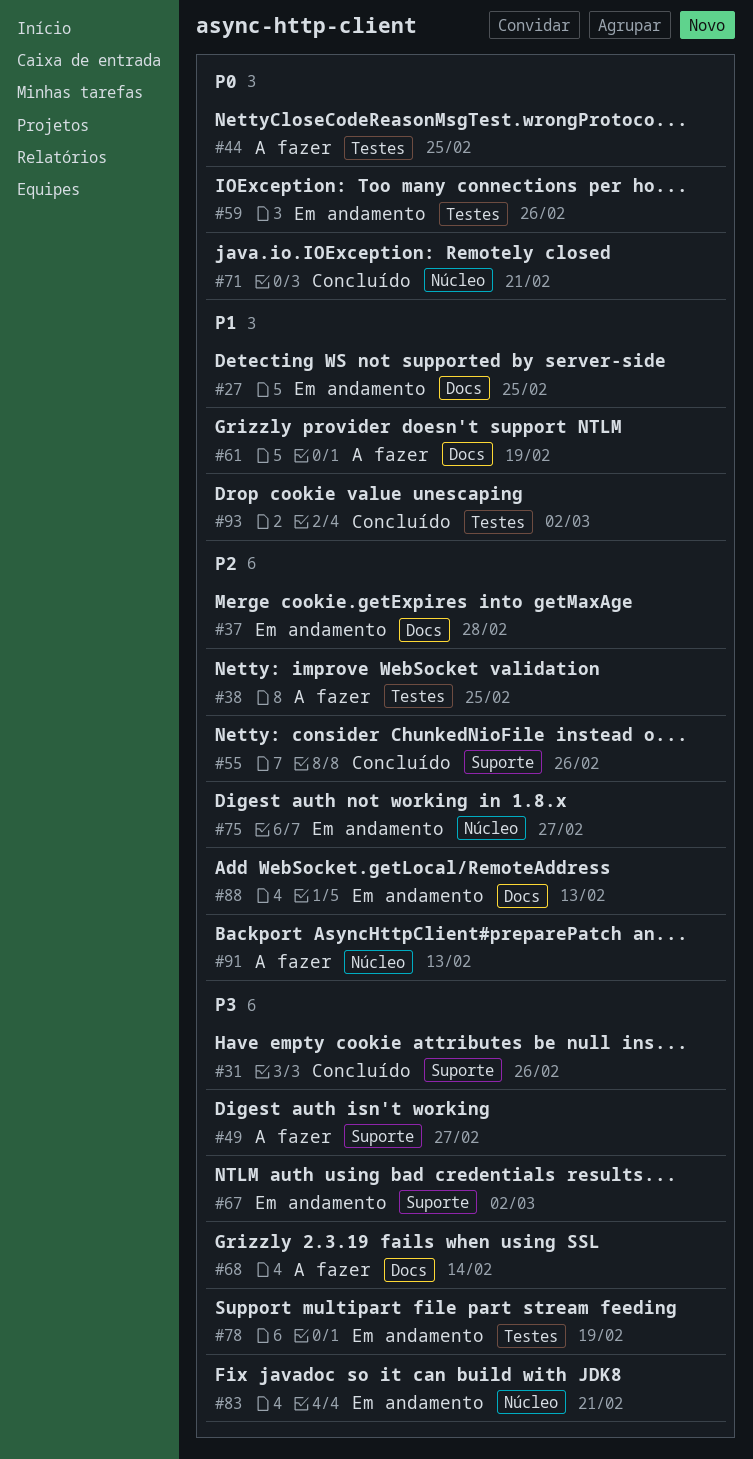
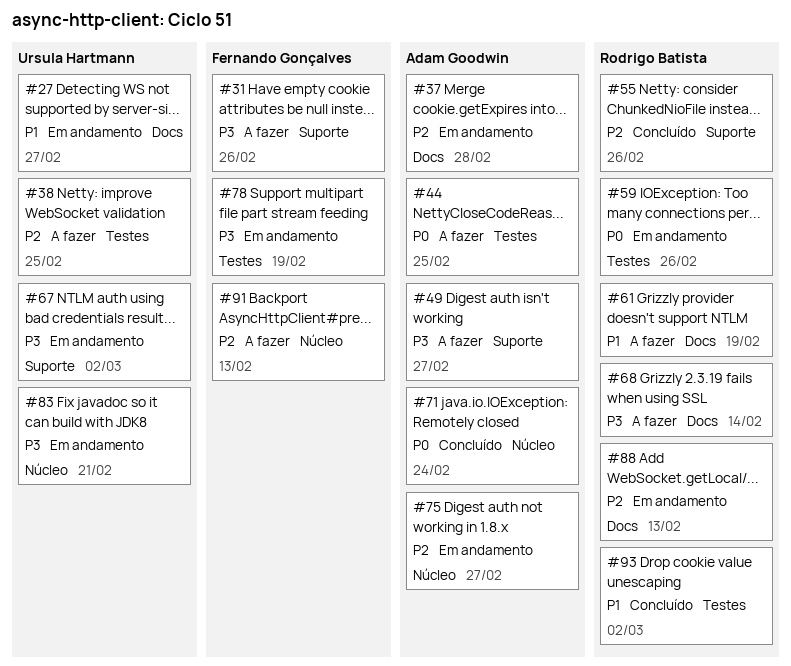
#27, due: Feb 25 -> Feb 27
#31, status: Concluído -> A fazer
#71, due: Feb 21 -> Feb 24

